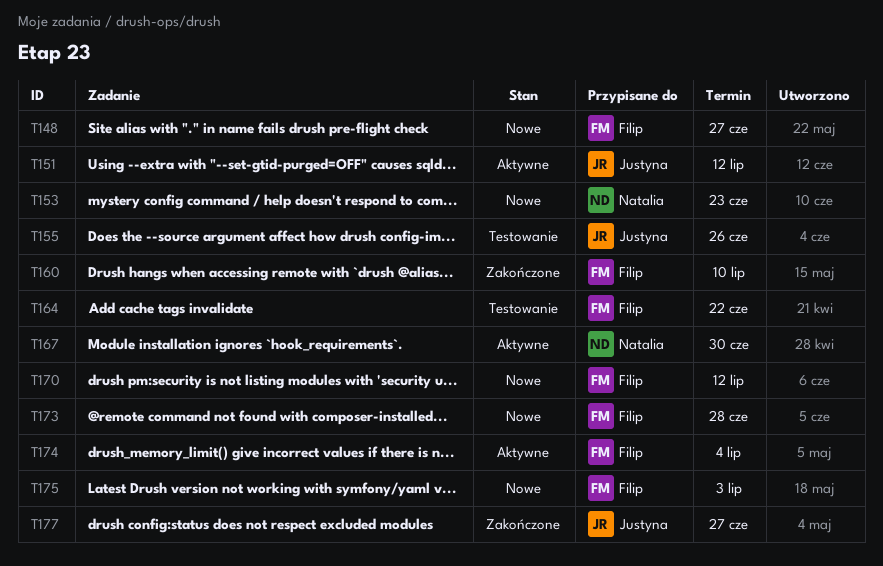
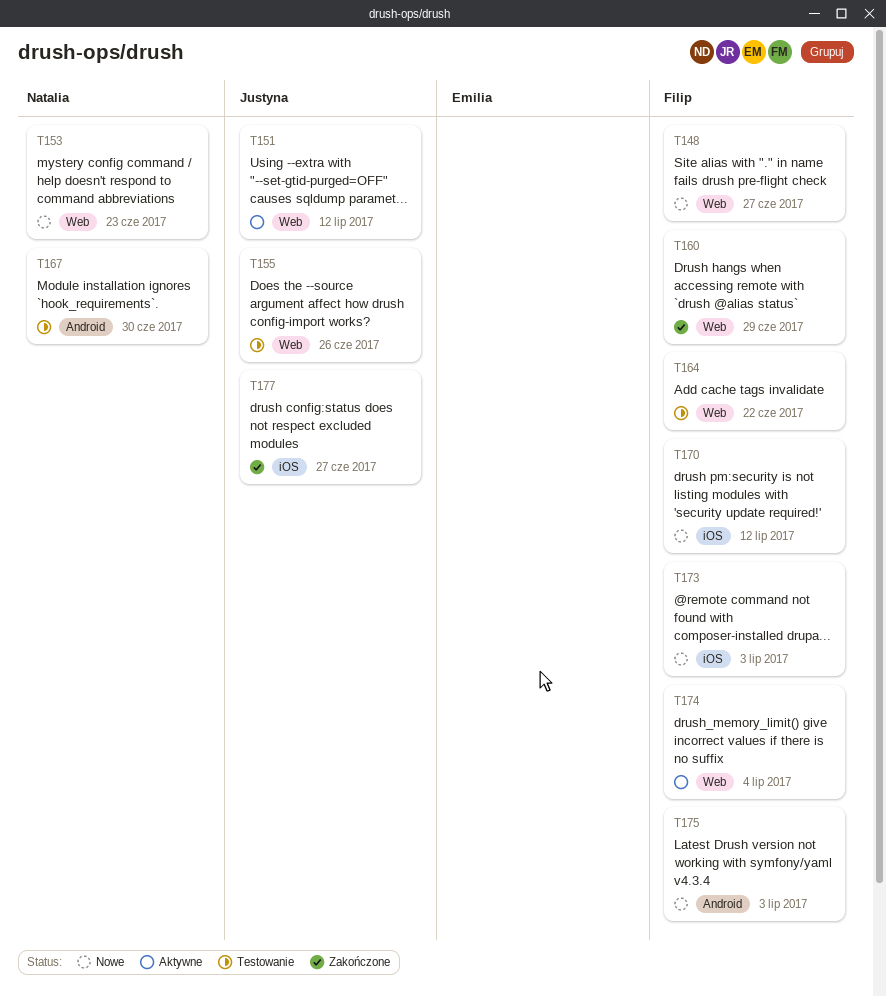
T160, due: Jul 10 -> Jun 29
T167, status: Aktywne -> Testowanie
T173, due: Jun 28 -> Jul 3

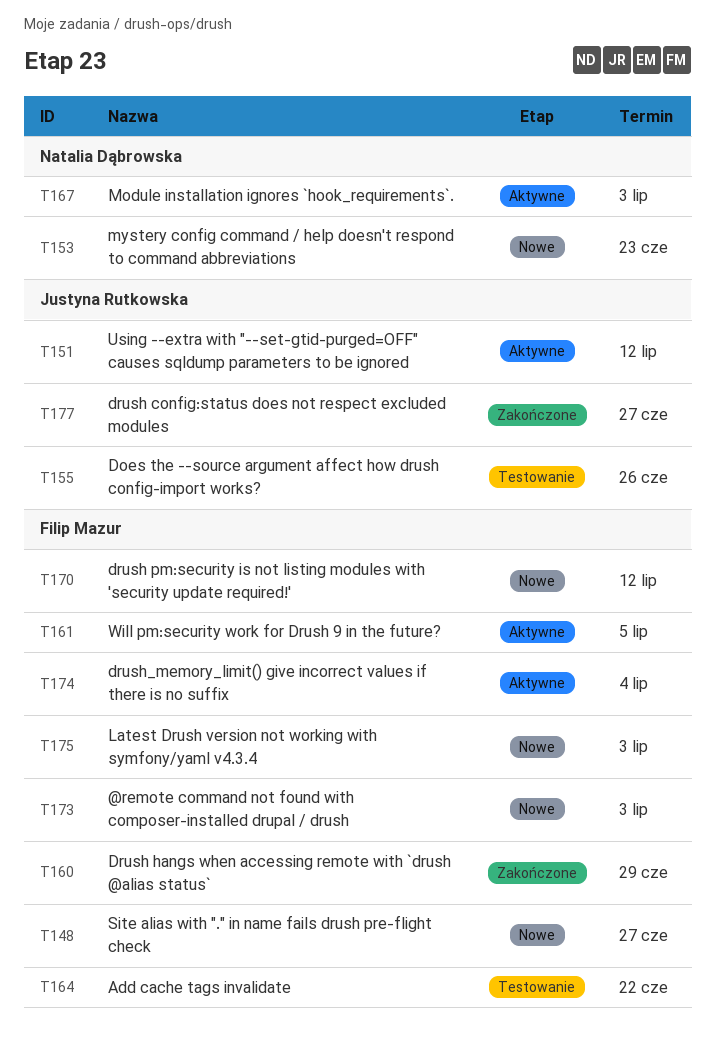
T161: none -> present
T167, status: Testowanie -> Aktywne
T167, due: Jun 30 -> Jul 3

